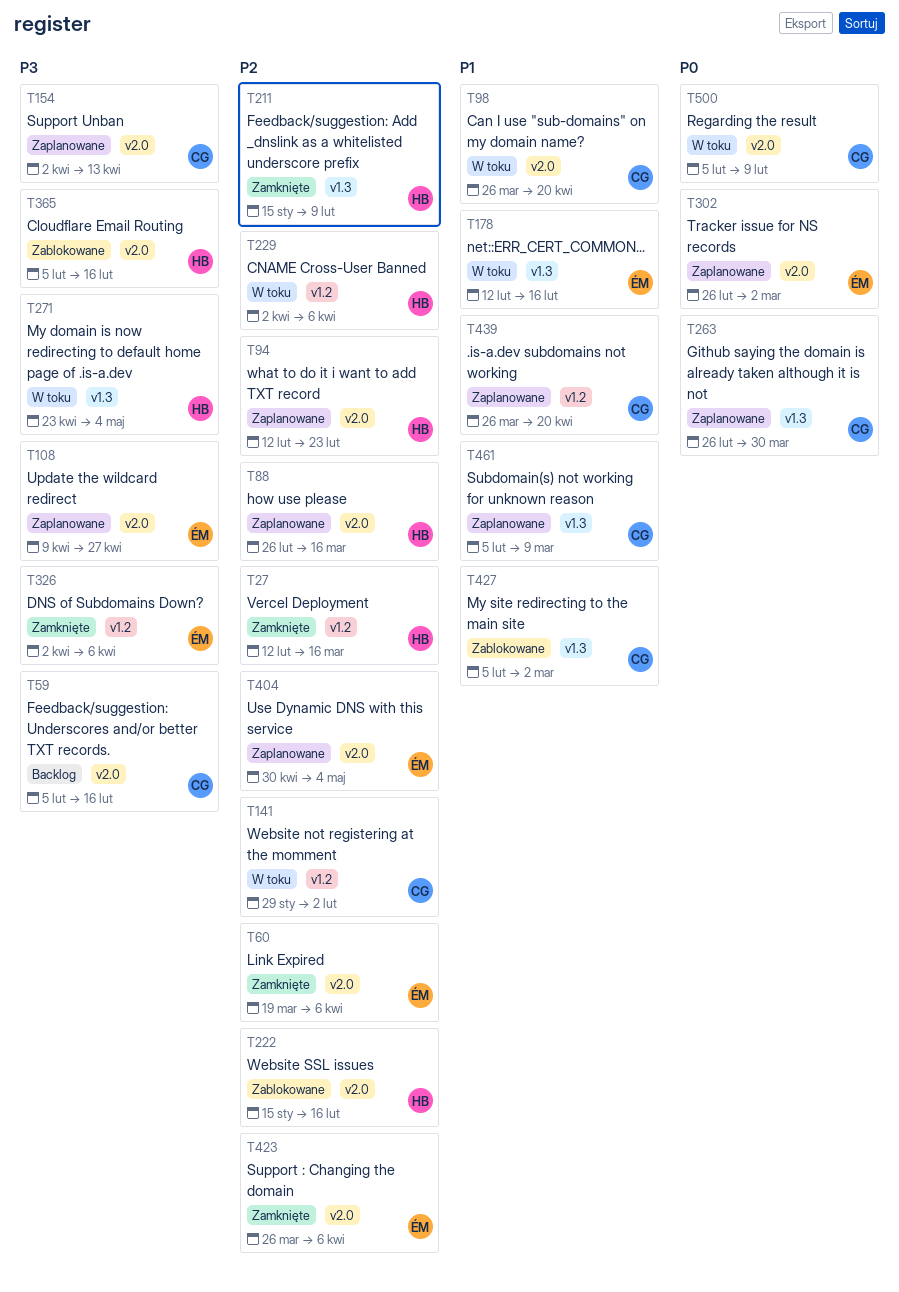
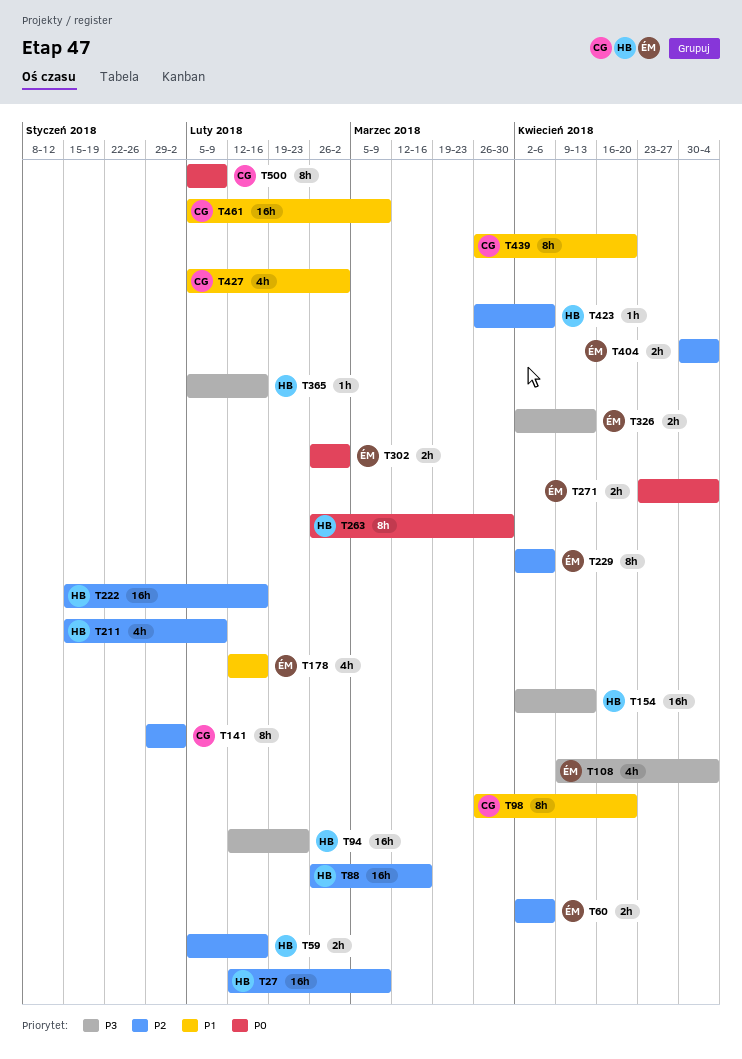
T27, due: Mar 16 -> Mar 9
T59, owner: CG -> HB
T59, priority: P3 -> P2
T60, start: Mar 19 -> Apr 2
T94, priority: P2 -> P3
T108, due: Apr 27 -> May 4
T154, owner: CG -> HB
T229, owner: HB -> ÉM
T263, owner: CG -> HB
T271, owner: HB -> ÉM
T271, priority: P3 -> P0
T326, due: Apr 6 -> Apr 13
T423, owner: ÉM -> HB

